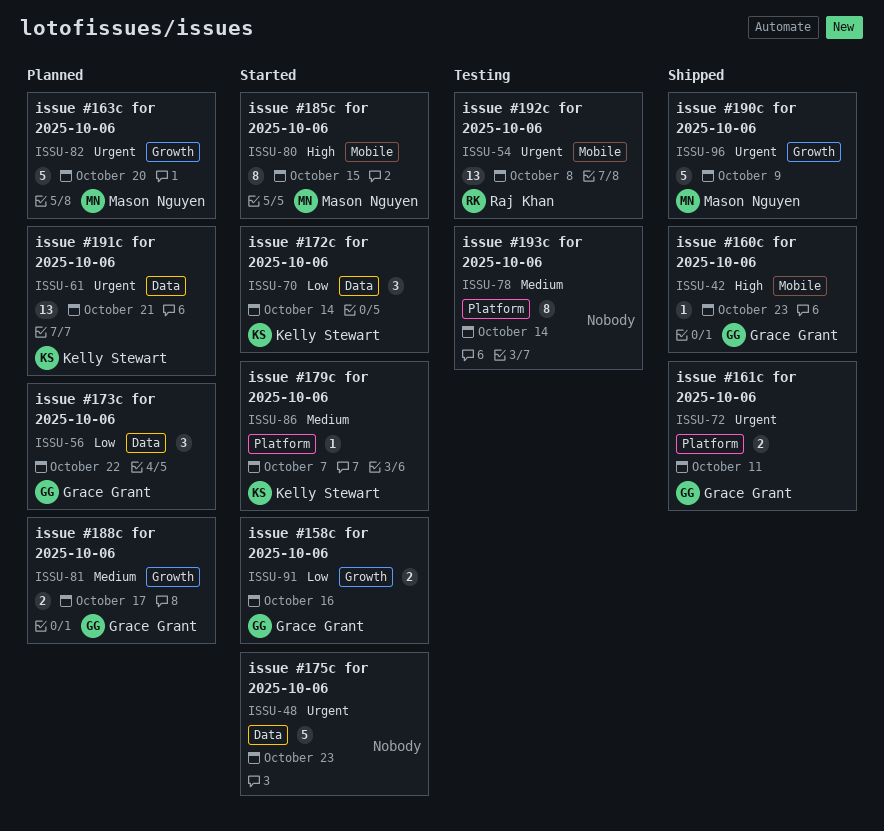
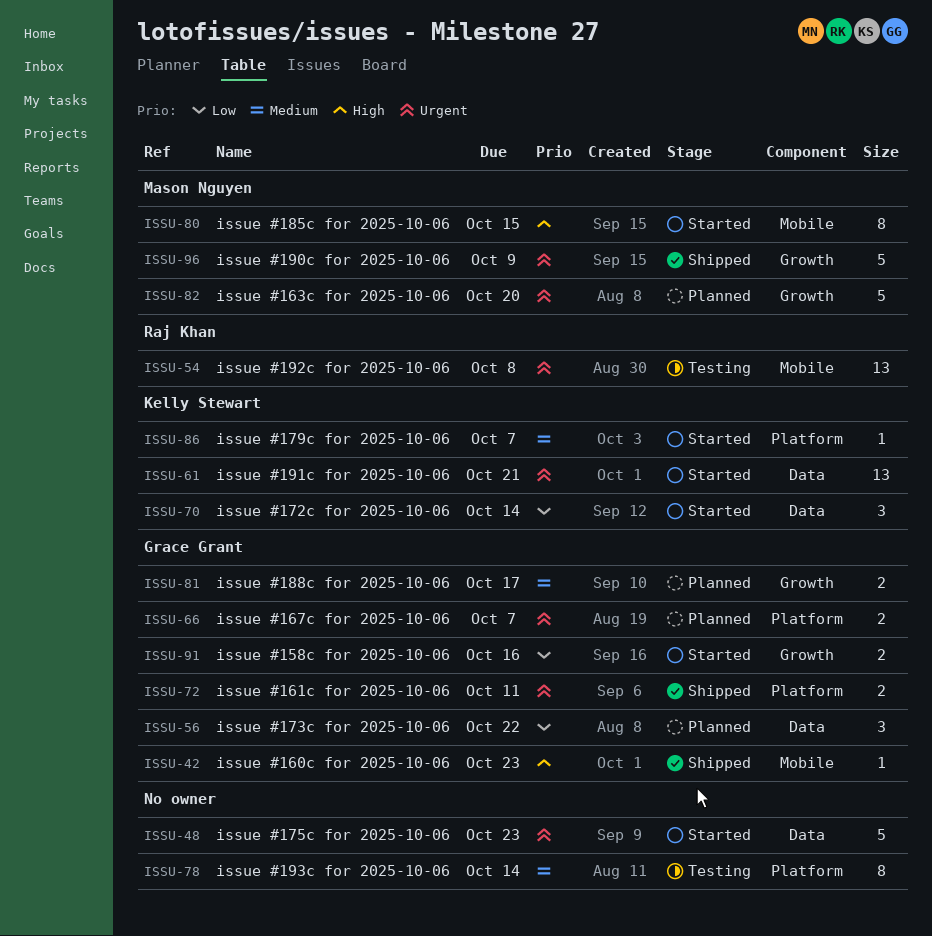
ISSU-61, status: Planned -> Started
ISSU-66: none -> present

